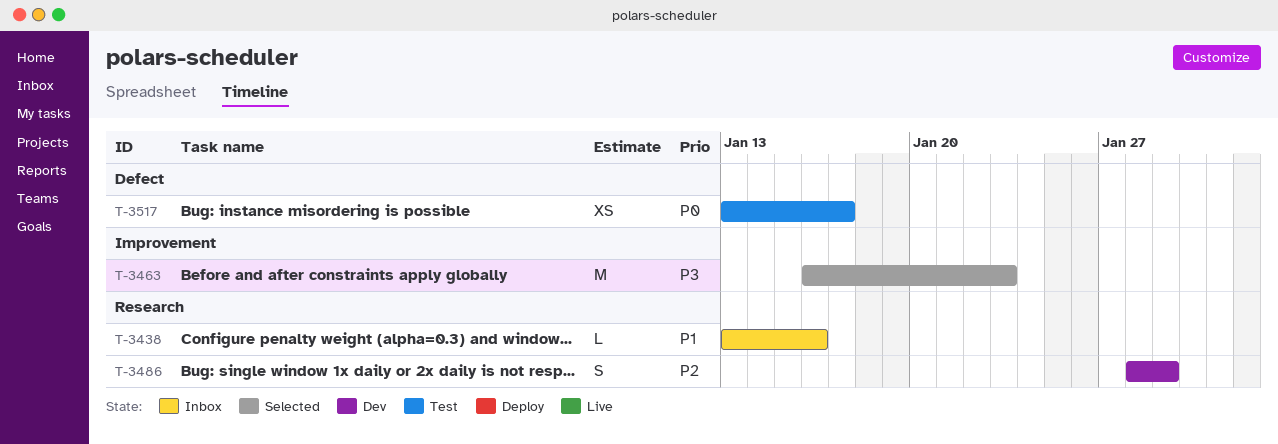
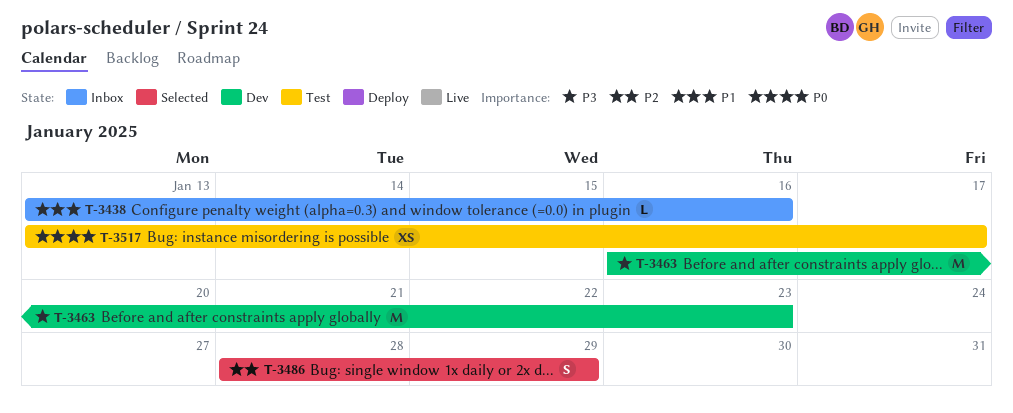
T-3463, status: Selected -> Dev
T-3486, status: Dev -> Selected

